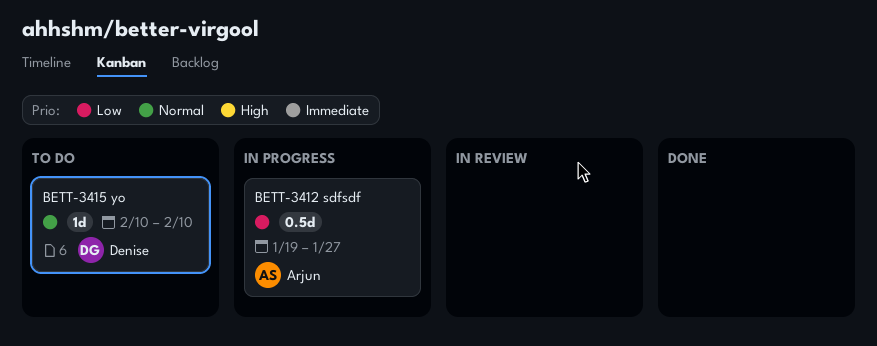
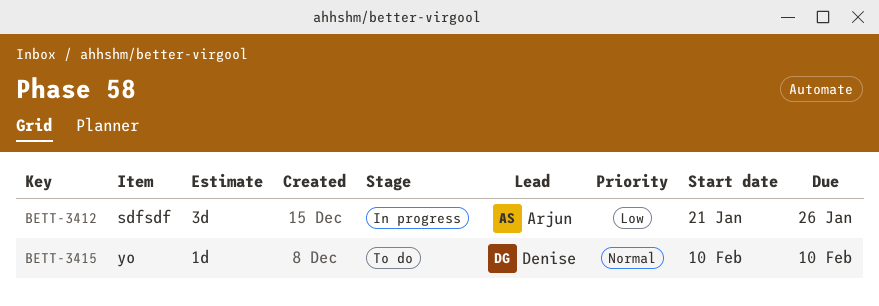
BETT-3412, estimate: 0.5d -> 3d
BETT-3412, start: Jan 19 -> Jan 21
BETT-3412, due: Jan 27 -> Jan 26

